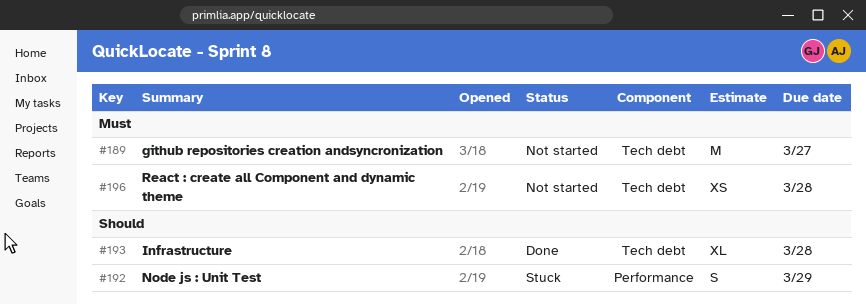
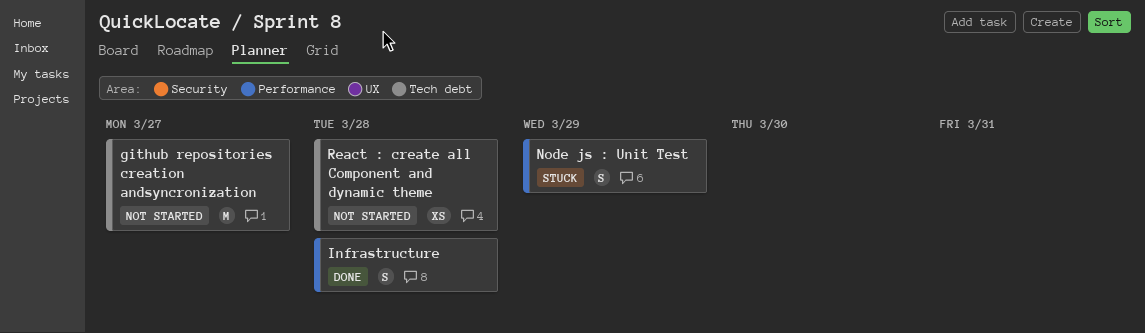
Infrastructure, label: Tech debt -> Performance
Infrastructure, estimate: XL -> S

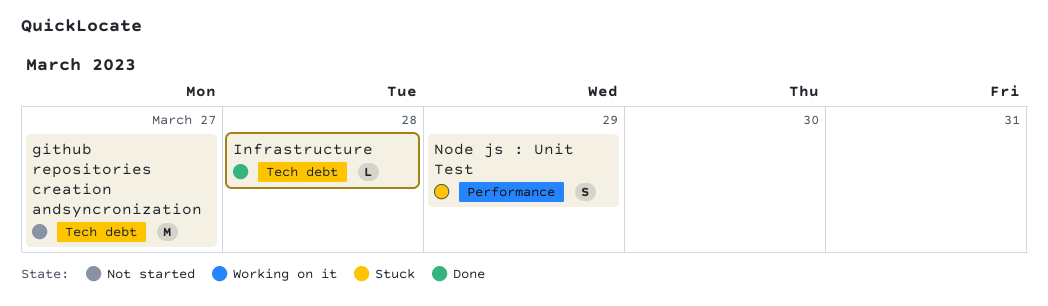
Infrastructure, label: Performance -> Tech debt
Infrastructure, estimate: S -> L
React : create all Component and dynamic theme: present -> none

